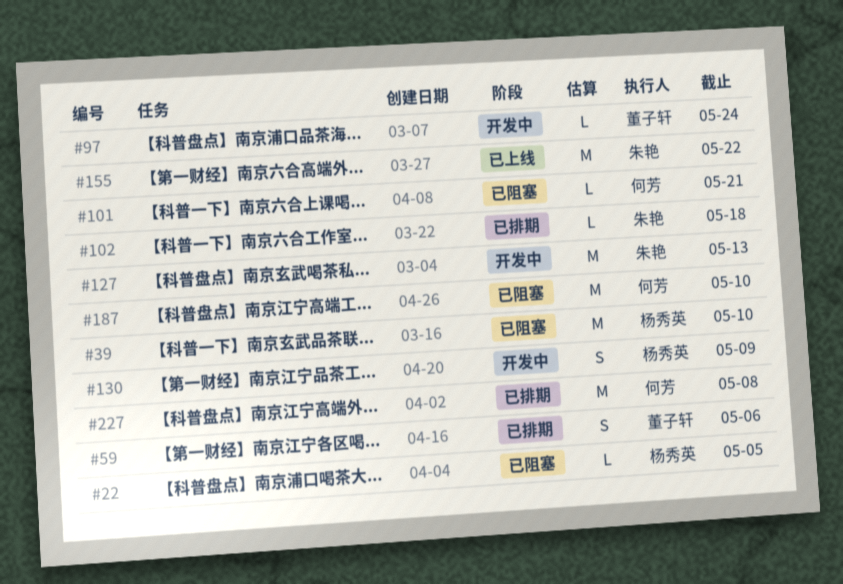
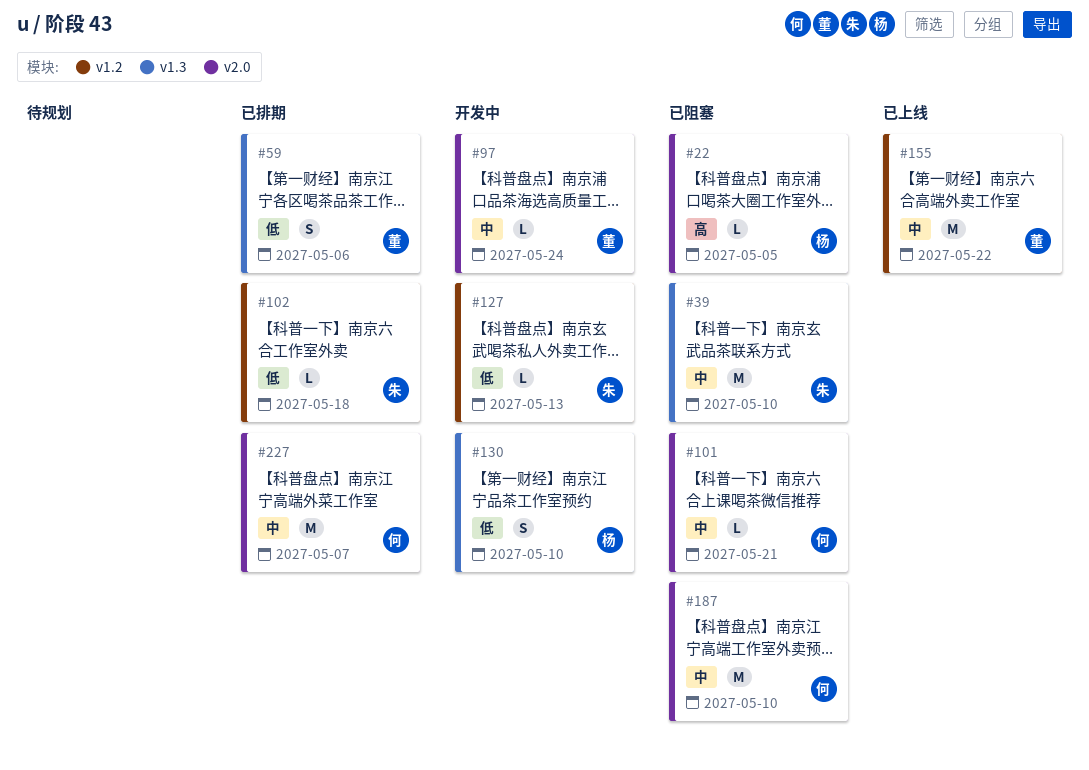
#39, owner: 杨秀英 -> 朱艳
#127, estimate: M -> L
#130, due: May 9 -> May 10
#155, owner: 朱艳 -> 董子轩
#227, due: May 8 -> May 7

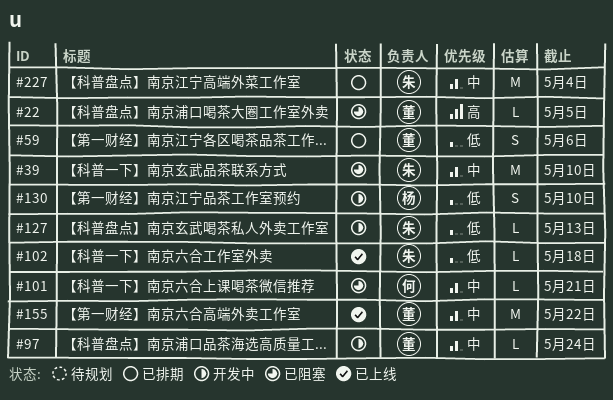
#22, owner: 杨 -> 董
#102, status: 已排期 -> 已上线
#187: present -> none
#227, owner: 何 -> 朱
#227, due: May 7 -> May 4

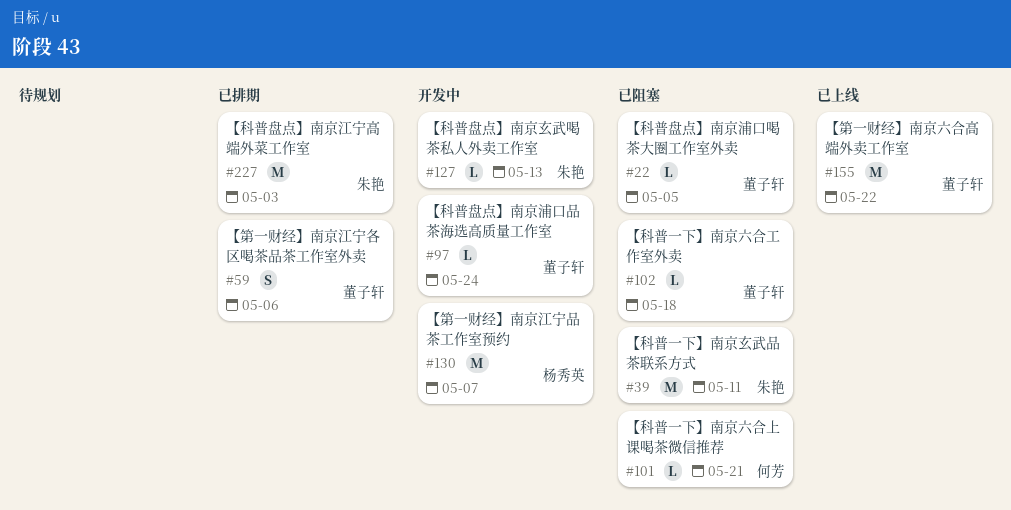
#39, due: May 10 -> May 11
#102, status: 已上线 -> 已阻塞
#102, owner: 朱艳 -> 董子轩
#130, estimate: S -> M
#130, due: May 10 -> May 7
#227, due: May 4 -> May 3

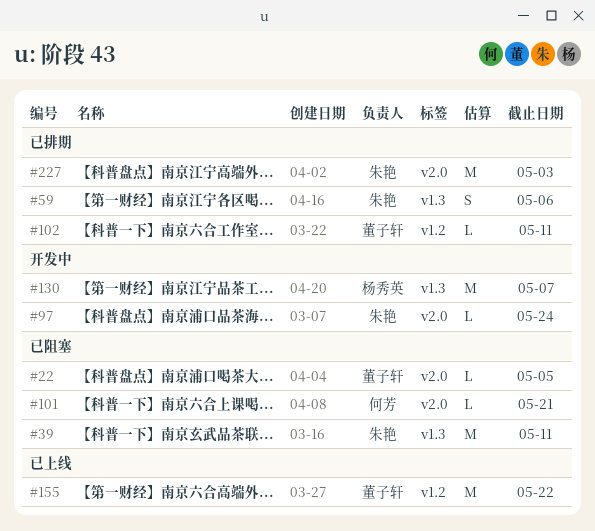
#59, owner: 董子轩 -> 朱艳
#97, owner: 董子轩 -> 朱艳
#102, status: 已阻塞 -> 已排期
#102, due: May 18 -> May 11
#127: present -> none

